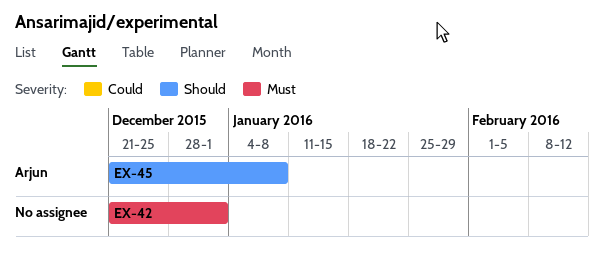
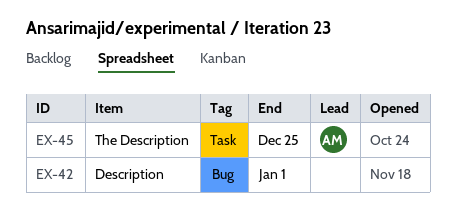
EX-45, due: Jan 8 -> Dec 25

